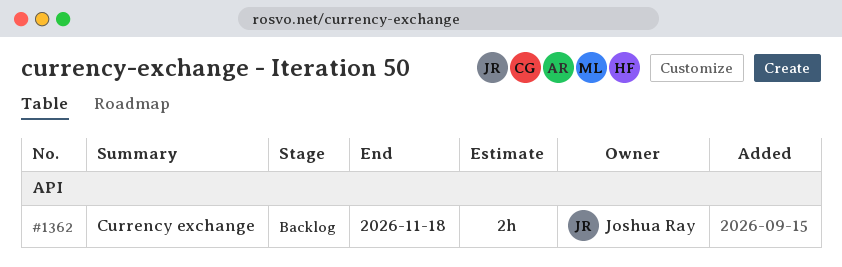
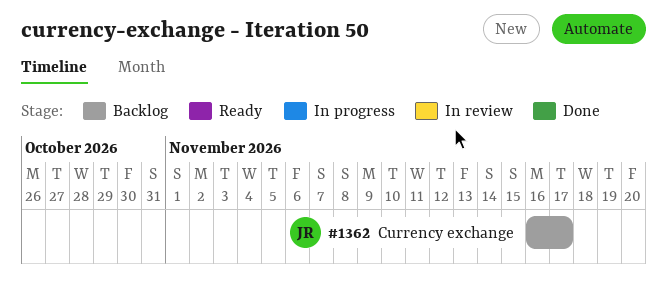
#1362, due: Nov 18 -> Nov 17

